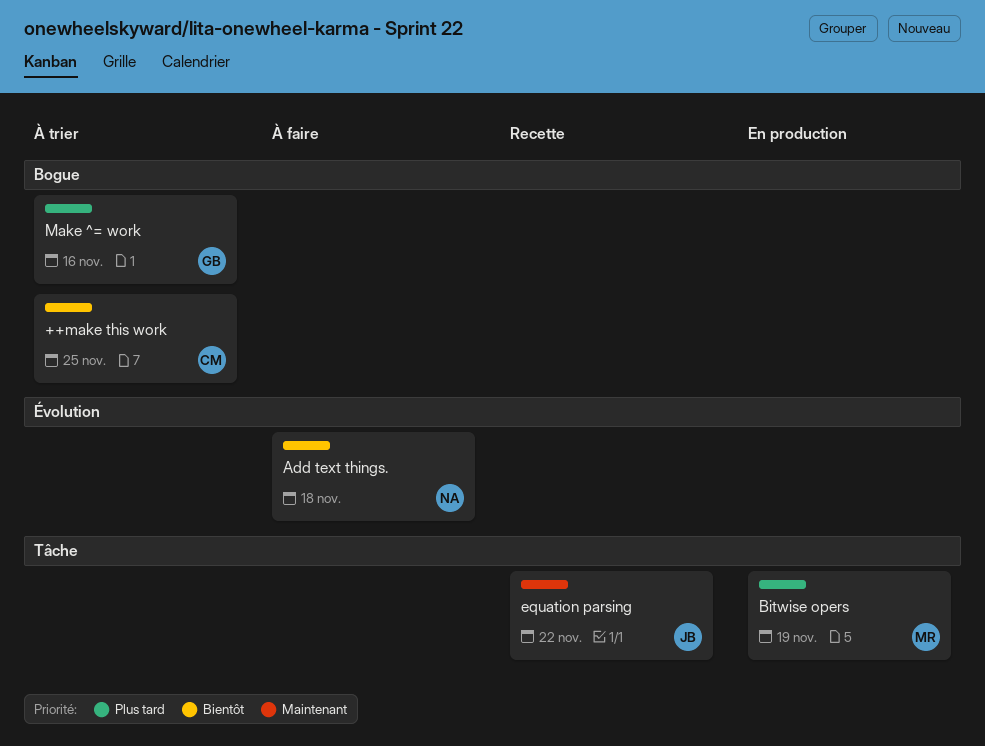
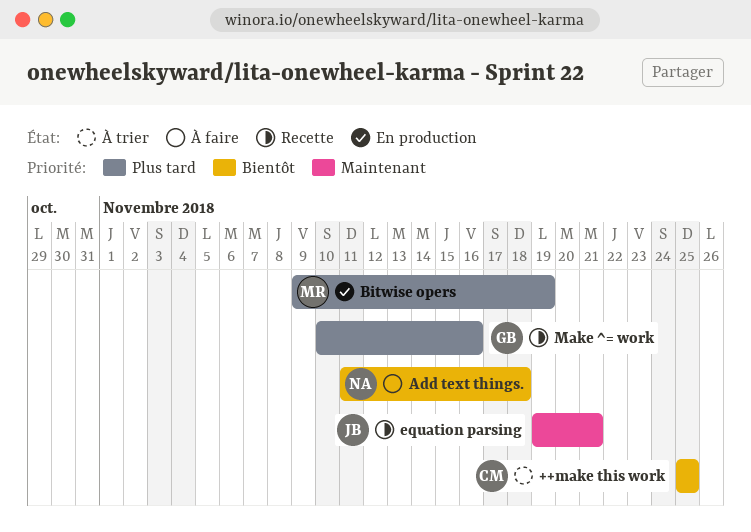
equation parsing, due: Nov 22 -> Nov 21
Make ^= work, status: À trier -> Recette

